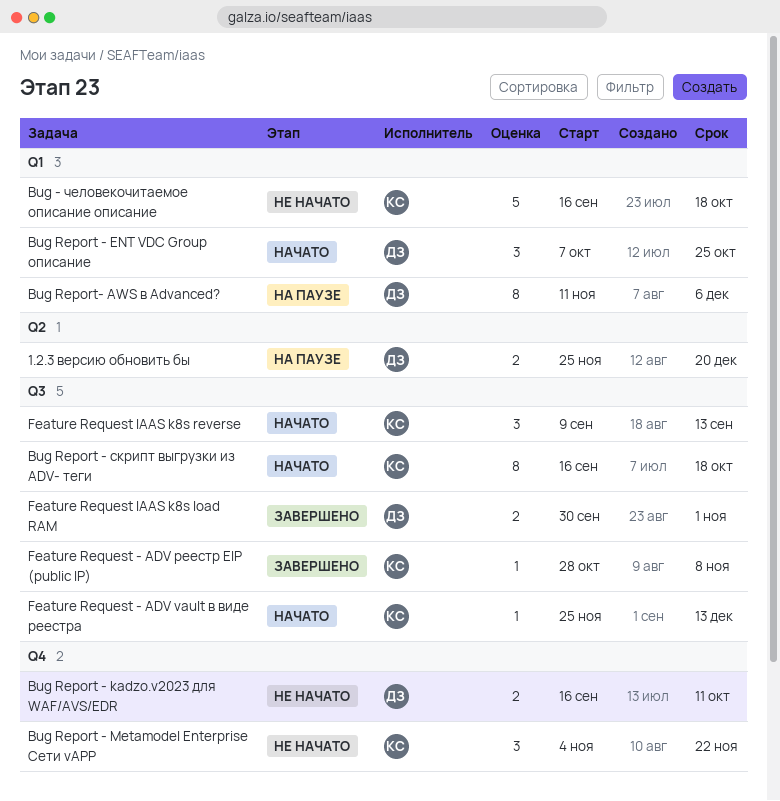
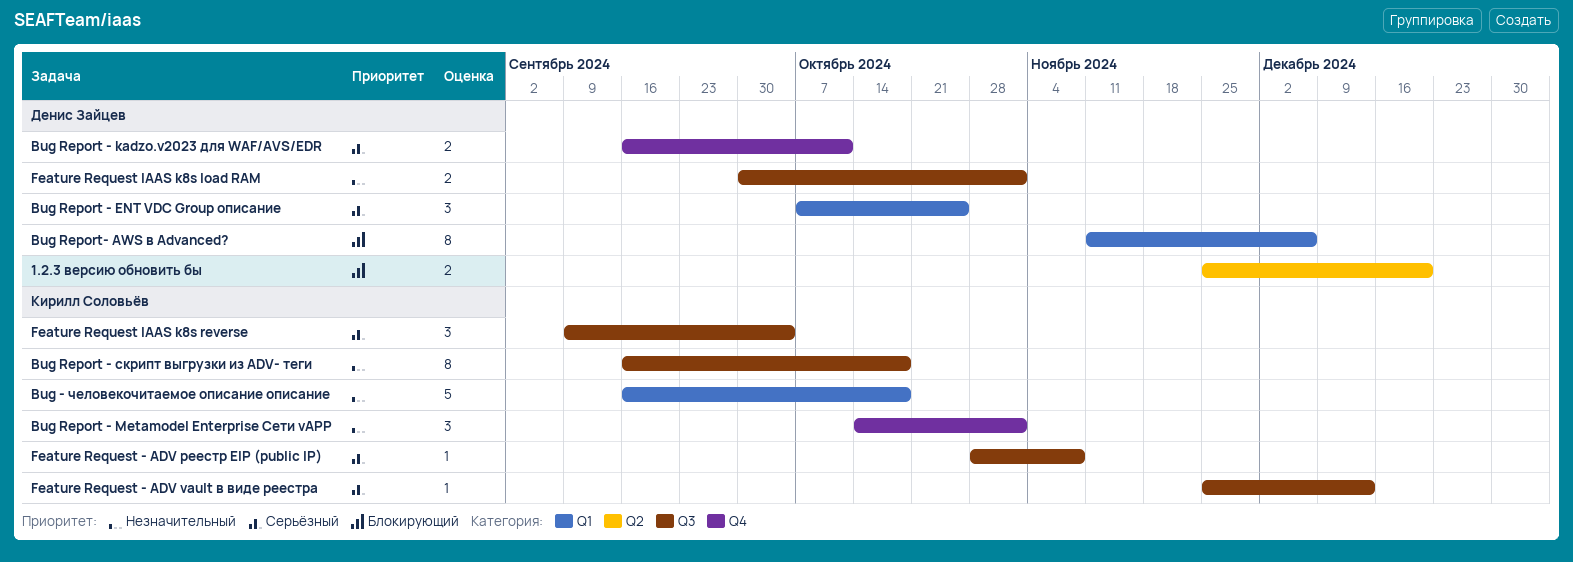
Bug Report - Metamodel Enterprise Сети vAPP, start: Nov 4 -> Oct 14
Bug Report - Metamodel Enterprise Сети vAPP, due: Nov 22 -> Nov 1
Feature Request IAAS k8s reverse, due: Sep 13 -> Oct 4

